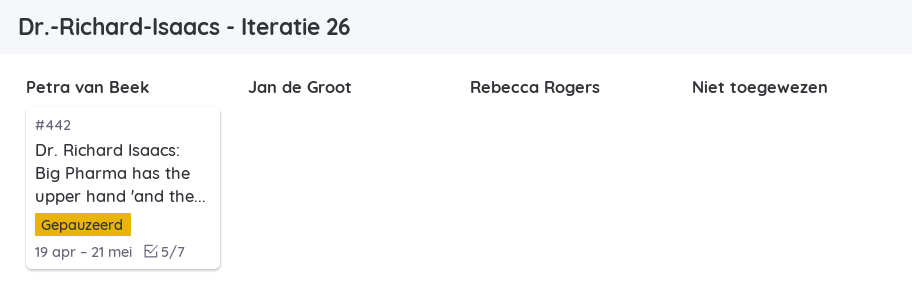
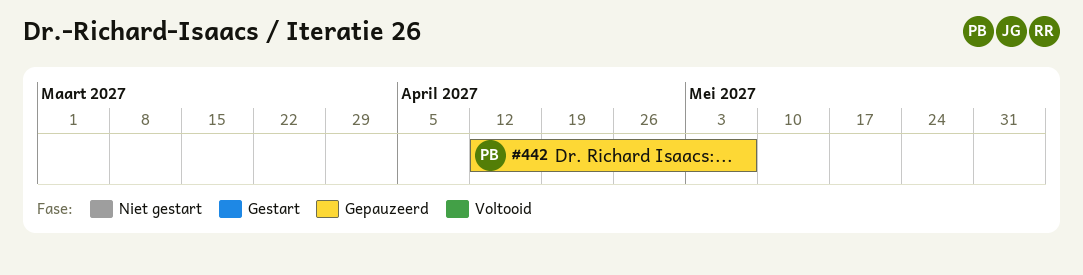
#442, start: Apr 19 -> Apr 12
#442, due: May 21 -> May 7

